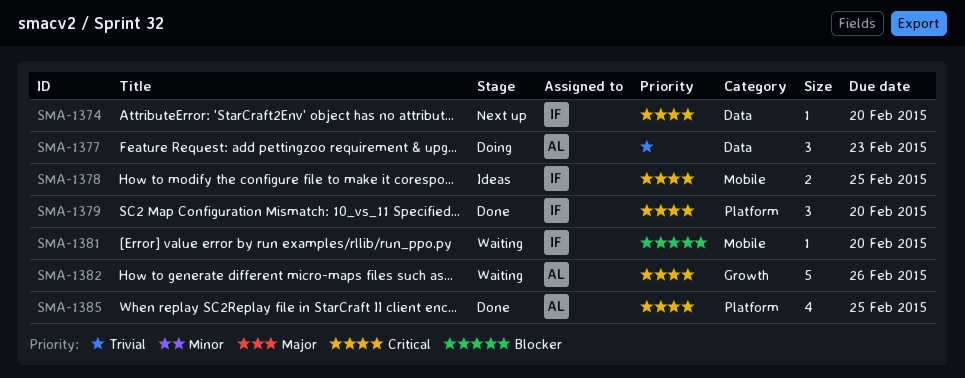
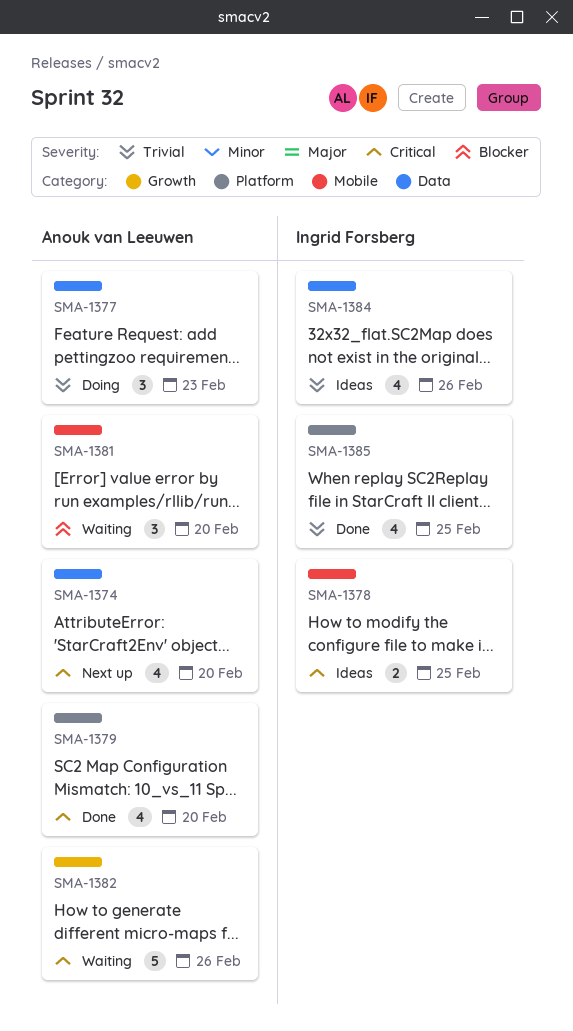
SMA-1374, owner: Ingrid Forsberg -> Anouk van Leeuwen
SMA-1374, estimate: 1 -> 4
SMA-1379, owner: Ingrid Forsberg -> Anouk van Leeuwen
SMA-1379, estimate: 3 -> 4
SMA-1381, owner: Ingrid Forsberg -> Anouk van Leeuwen
SMA-1381, estimate: 1 -> 3
SMA-1384: none -> present
SMA-1385, owner: Anouk van Leeuwen -> Ingrid Forsberg
SMA-1385, priority: Critical -> Trivial

